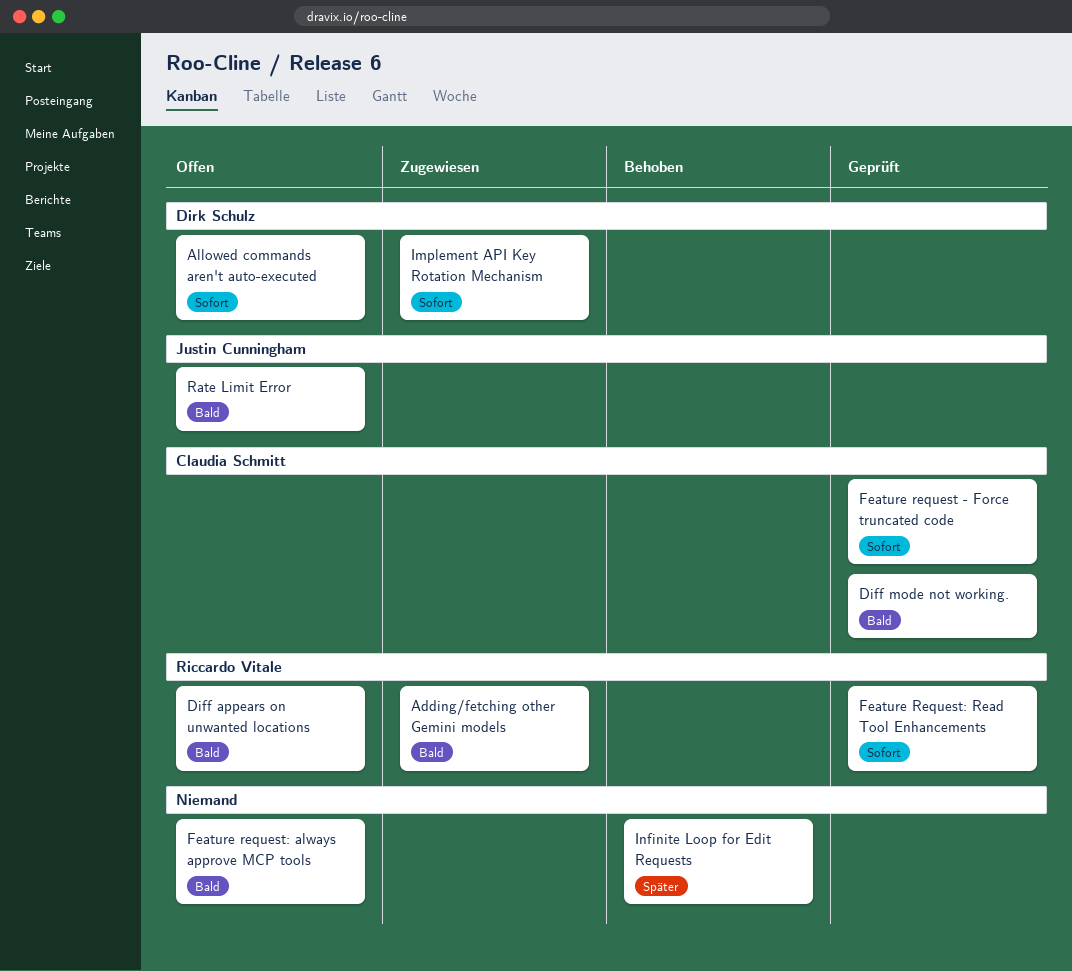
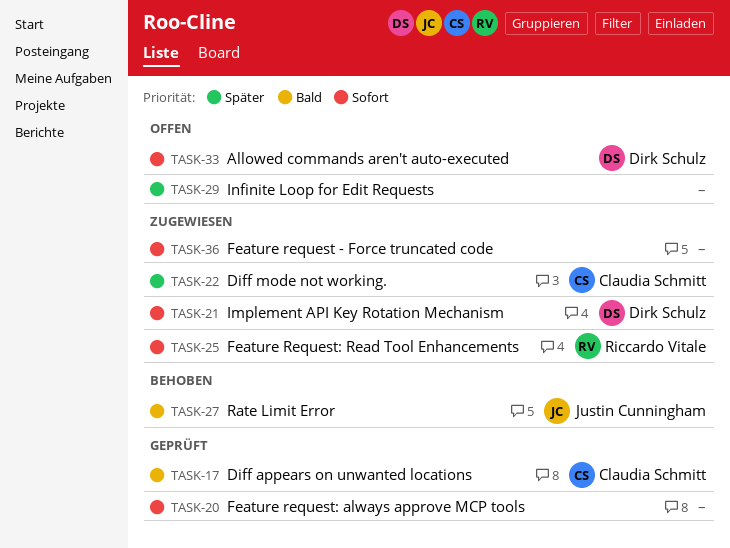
Adding/fetching other Gemini models: present -> none
Diff appears on unwanted locations, status: Offen -> Geprüft
Diff appears on unwanted locations, owner: Riccardo Vitale -> Claudia Schmitt
Diff mode not working., status: Geprüft -> Zugewiesen
Diff mode not working., priority: Bald -> Später
Feature request - Force truncated code, status: Geprüft -> Zugewiesen
Feature request - Force truncated code, owner: Claudia Schmitt -> none
Feature request: always approve MCP tools, status: Offen -> Geprüft
Feature request: always approve MCP tools, priority: Bald -> Sofort
Feature Request: Read Tool Enhancements, status: Geprüft -> Zugewiesen
Infinite Loop for Edit Requests, status: Behoben -> Offen
Rate Limit Error, status: Offen -> Behoben

